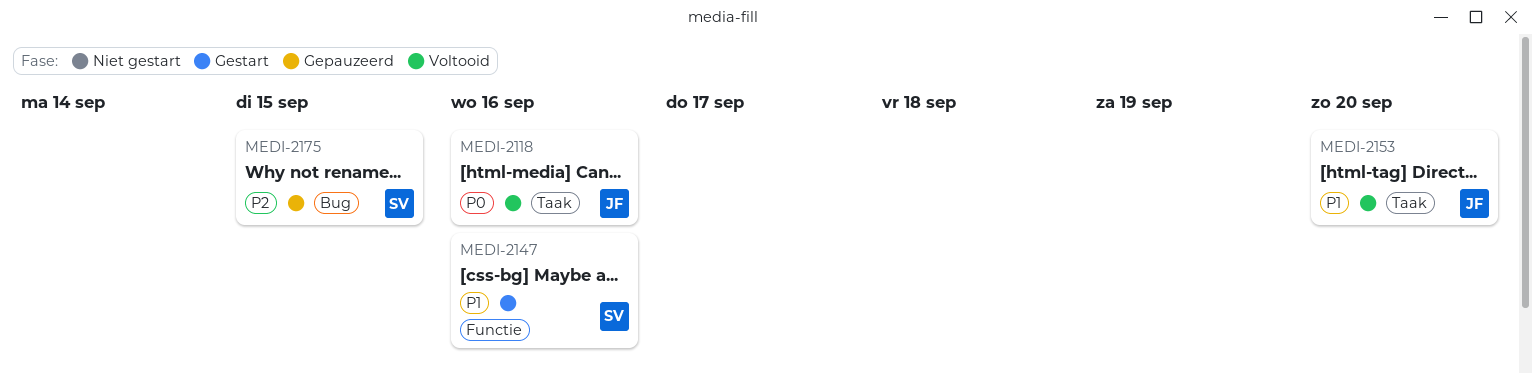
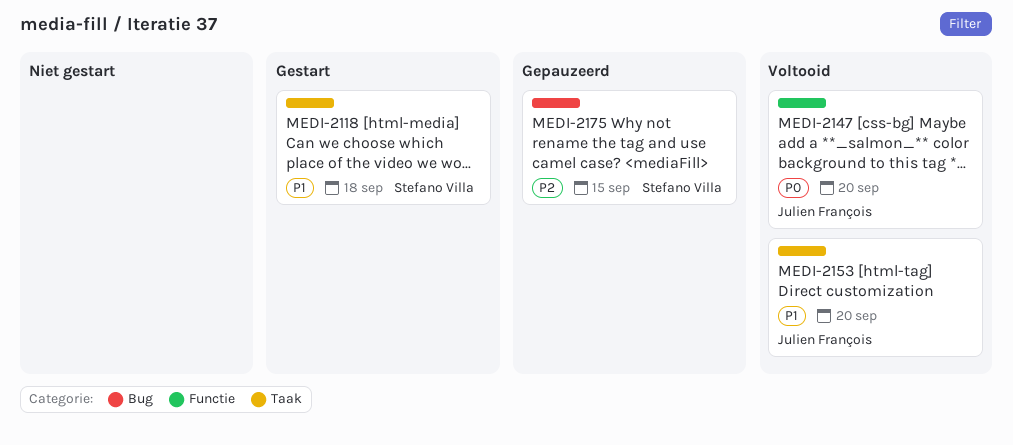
MEDI-2118, status: Voltooid -> Gestart
MEDI-2118, owner: Julien François -> Stefano Villa
MEDI-2118, priority: P0 -> P1
MEDI-2118, due: Sep 16 -> Sep 18
MEDI-2147, status: Gestart -> Voltooid
MEDI-2147, owner: Stefano Villa -> Julien François
MEDI-2147, priority: P1 -> P0
MEDI-2147, due: Sep 16 -> Sep 20

